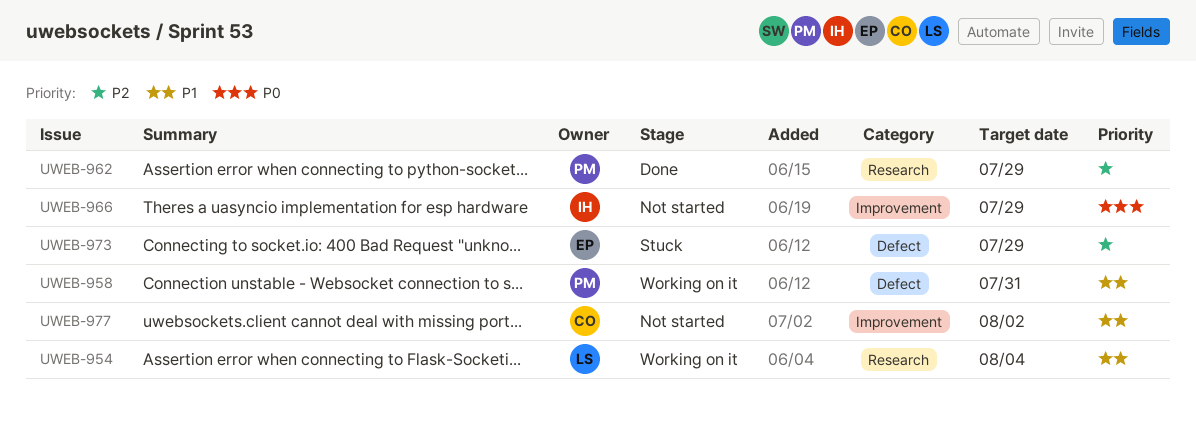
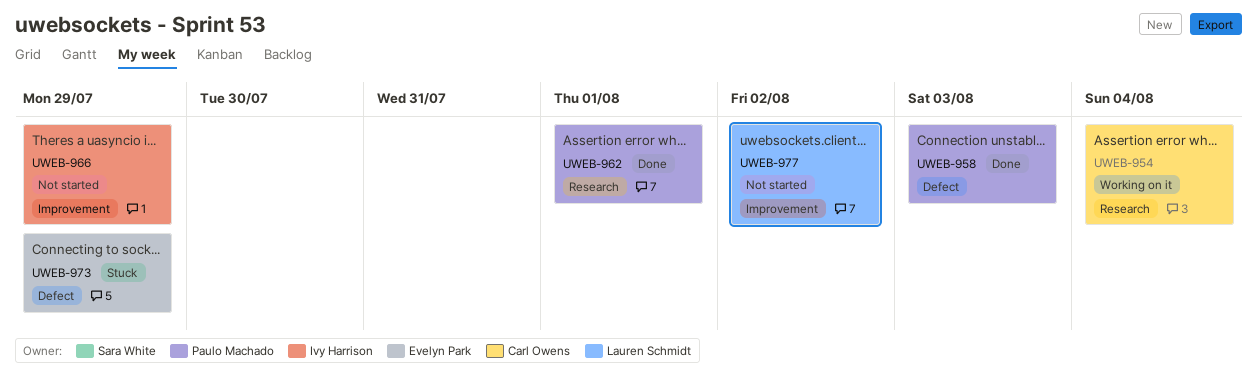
UWEB-954, owner: Lauren Schmidt -> Carl Owens
UWEB-958, status: Working on it -> Done
UWEB-958, due: Jul 31 -> Aug 3
UWEB-962, due: Jul 29 -> Aug 1
UWEB-977, owner: Carl Owens -> Lauren Schmidt

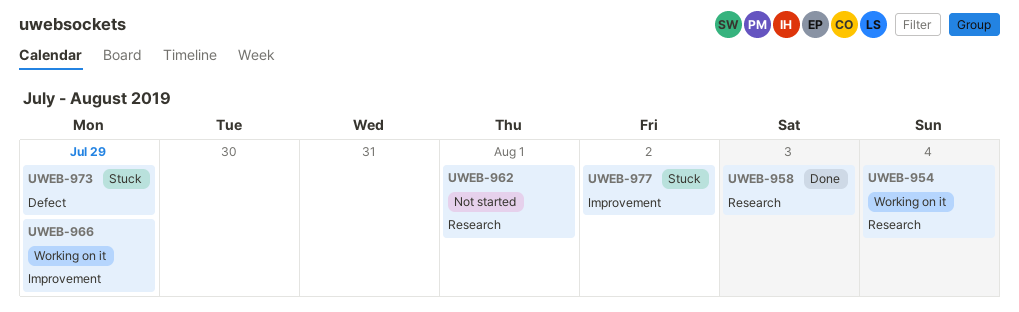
UWEB-958, label: Defect -> Research
UWEB-962, status: Done -> Not started
UWEB-966, status: Not started -> Working on it
UWEB-977, status: Not started -> Stuck

